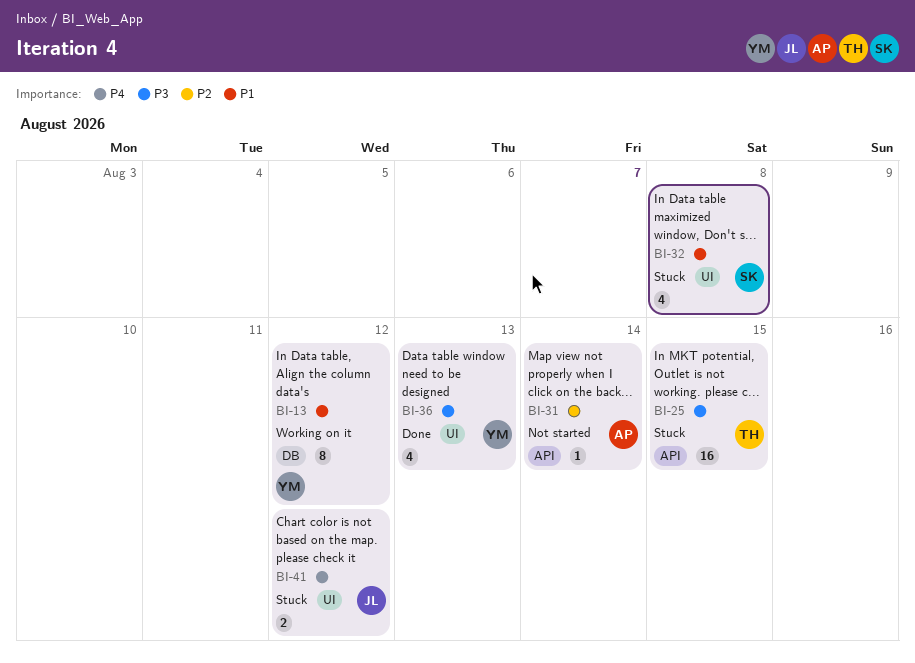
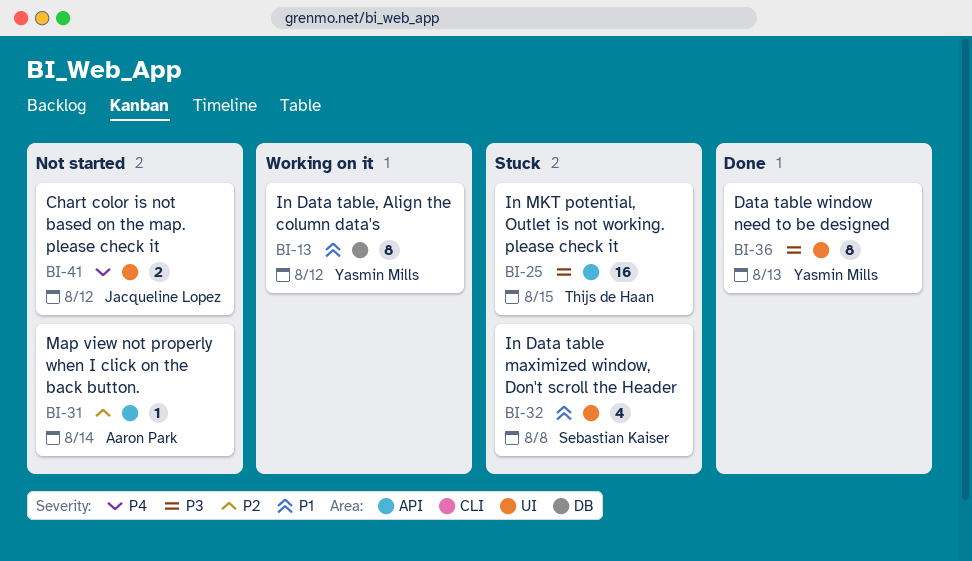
BI-36, estimate: 4 -> 8
BI-41, status: Stuck -> Not started

